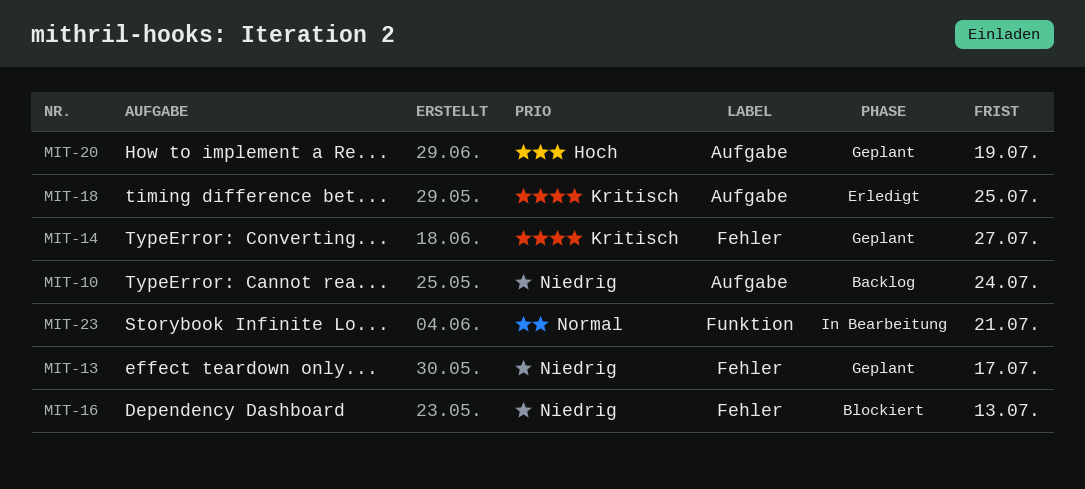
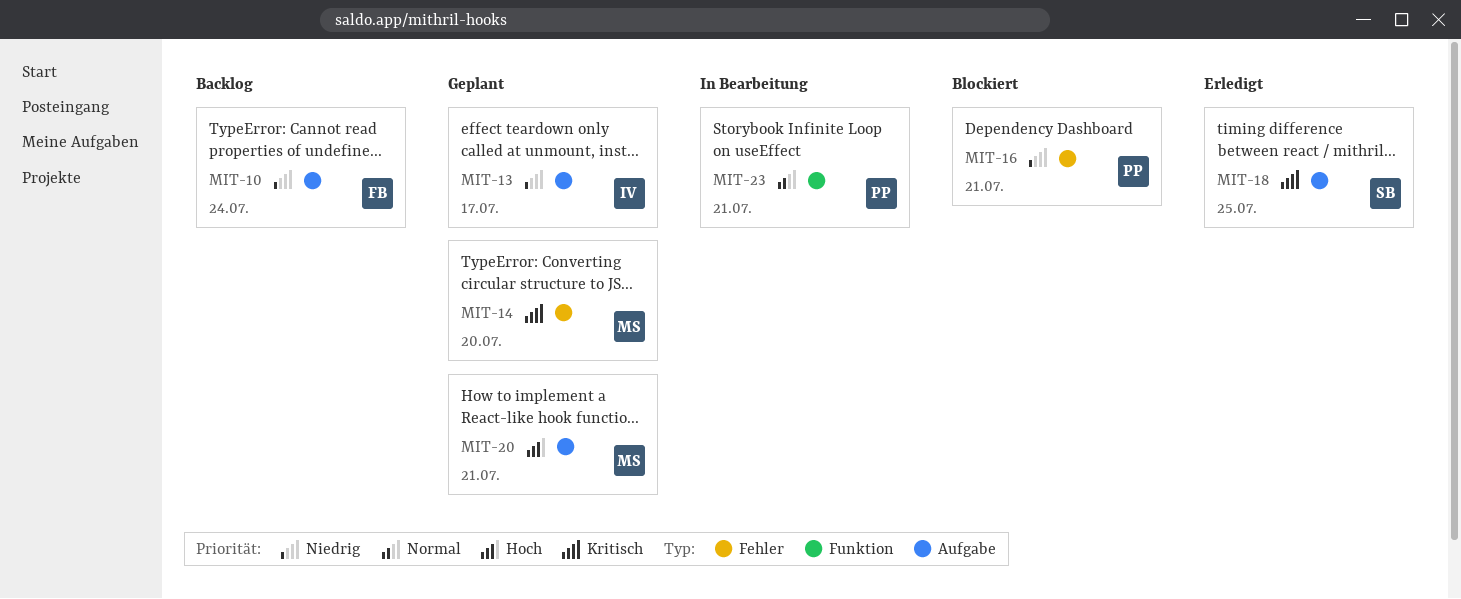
MIT-13, label: Fehler -> Aufgabe
MIT-14, due: Jul 27 -> Jul 20
MIT-16, due: Jul 13 -> Jul 21
MIT-20, due: Jul 19 -> Jul 21

